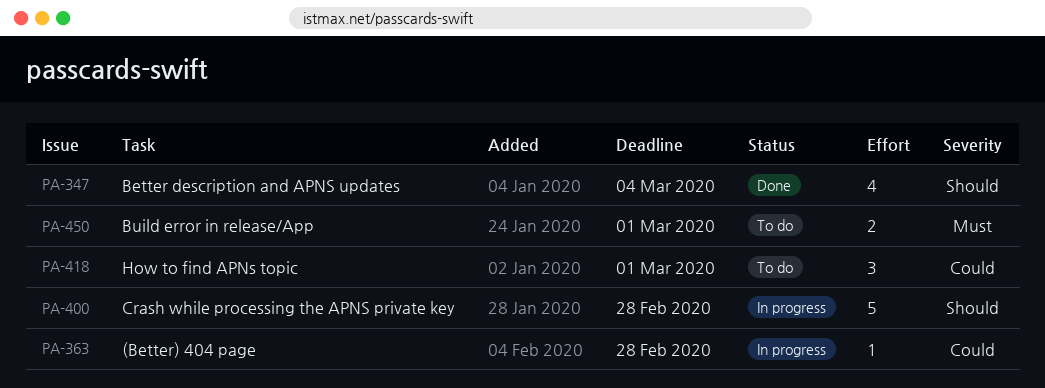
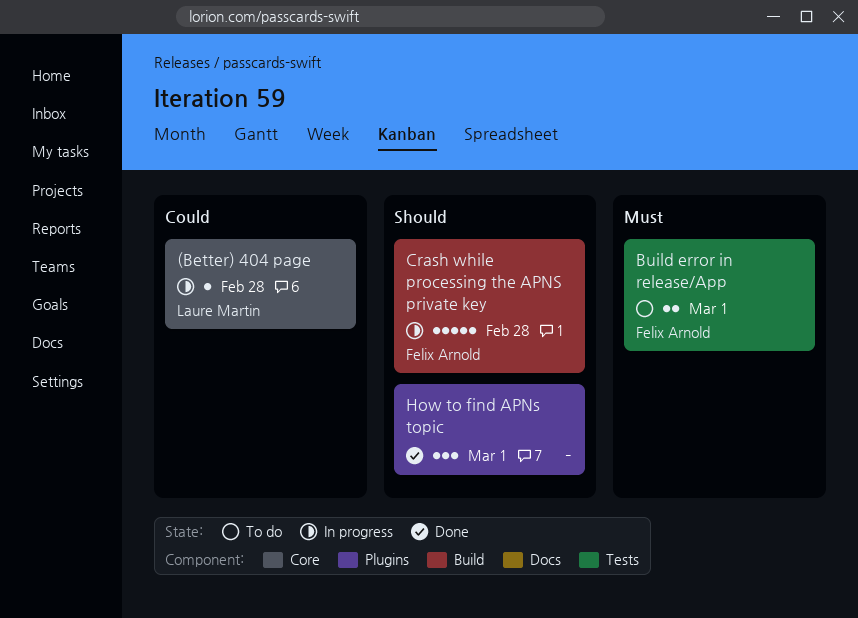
Better description and APNS updates: present -> none
How to find APNs topic, status: To do -> Done
How to find APNs topic, priority: Could -> Should

